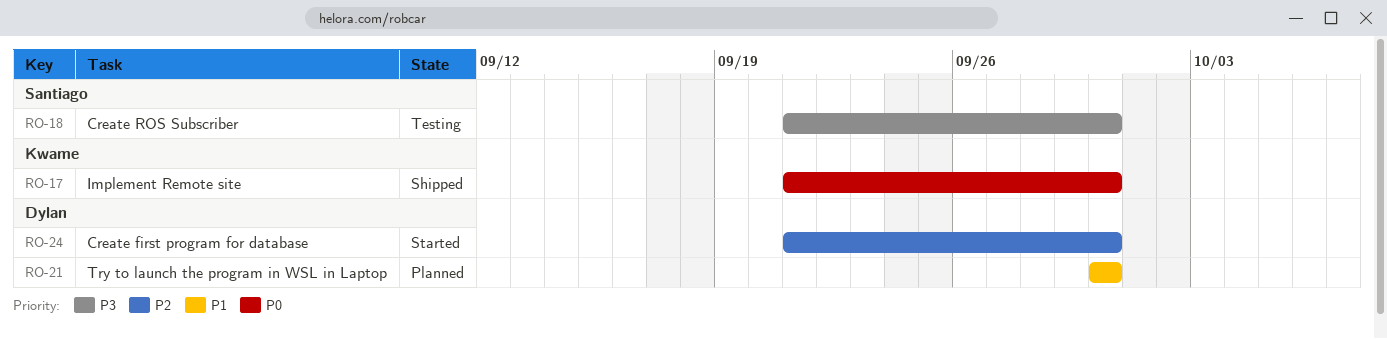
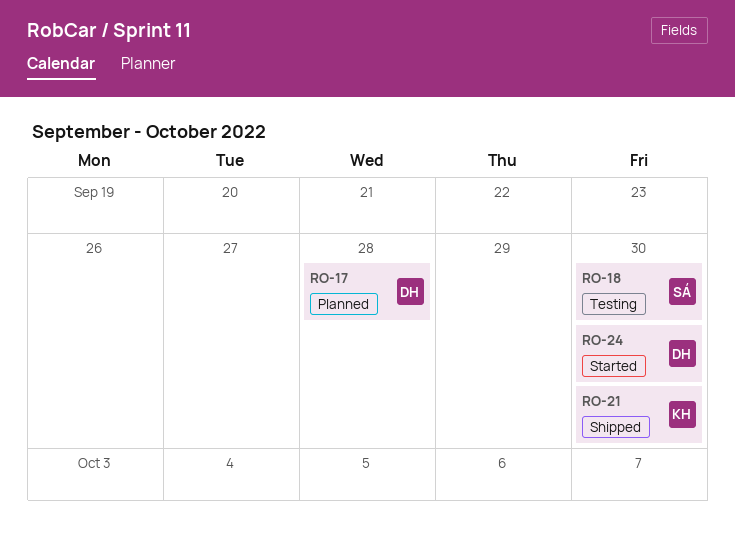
RO-17, status: Shipped -> Planned
RO-17, owner: Kwame -> Dylan
RO-17, due: Sep 30 -> Sep 28
RO-21, status: Planned -> Shipped
RO-21, owner: Dylan -> Kwame

